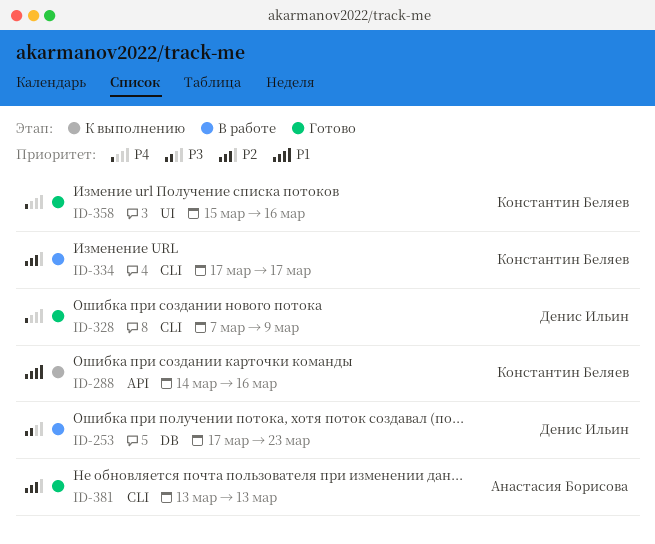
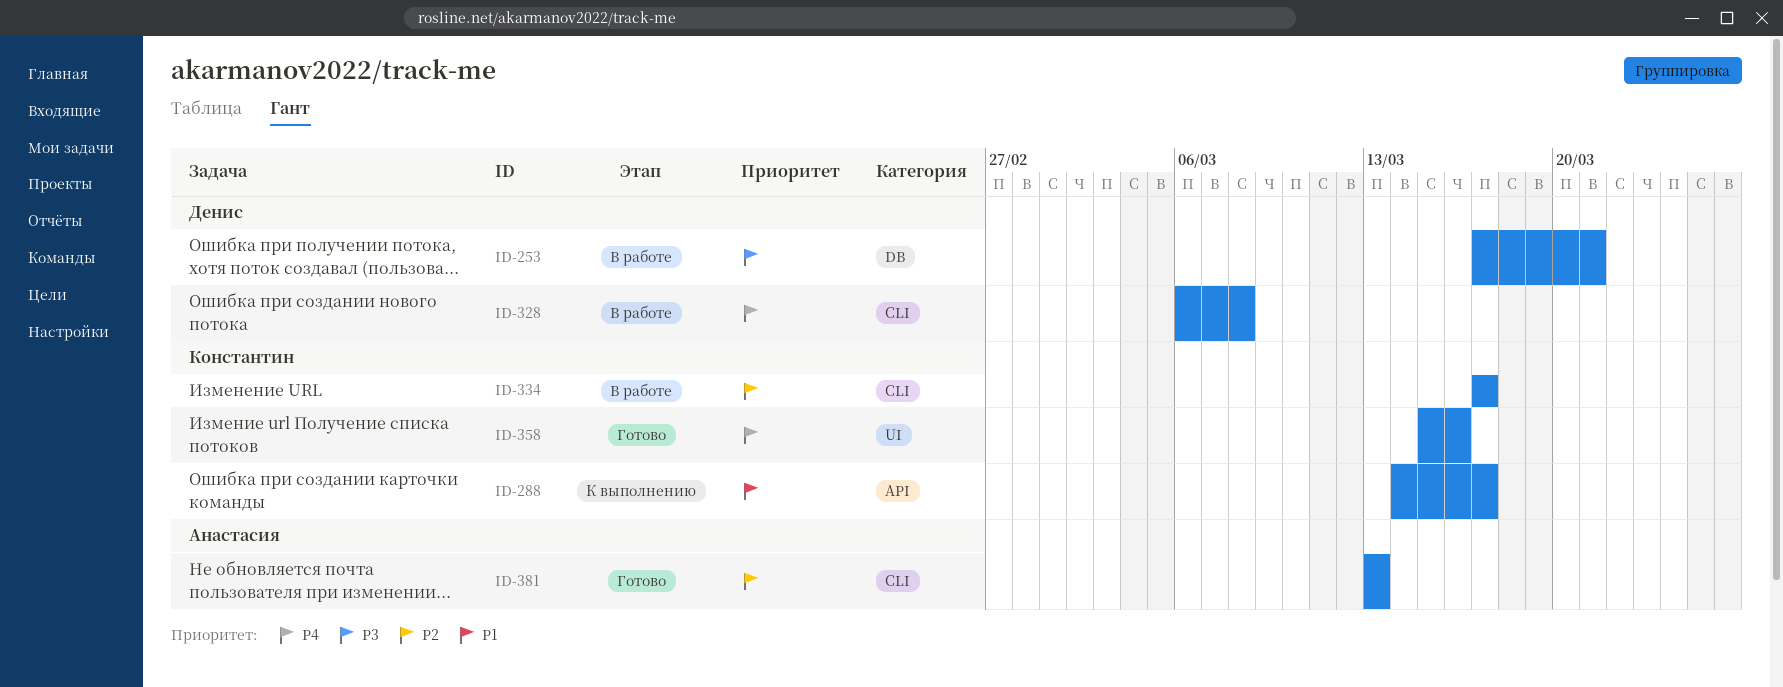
ID-253, due: Mar 23 -> Mar 21
ID-288, due: Mar 16 -> Mar 17
ID-328, status: Готово -> В работе
ID-328, start: Mar 7 -> Mar 6
ID-328, due: Mar 9 -> Mar 8

